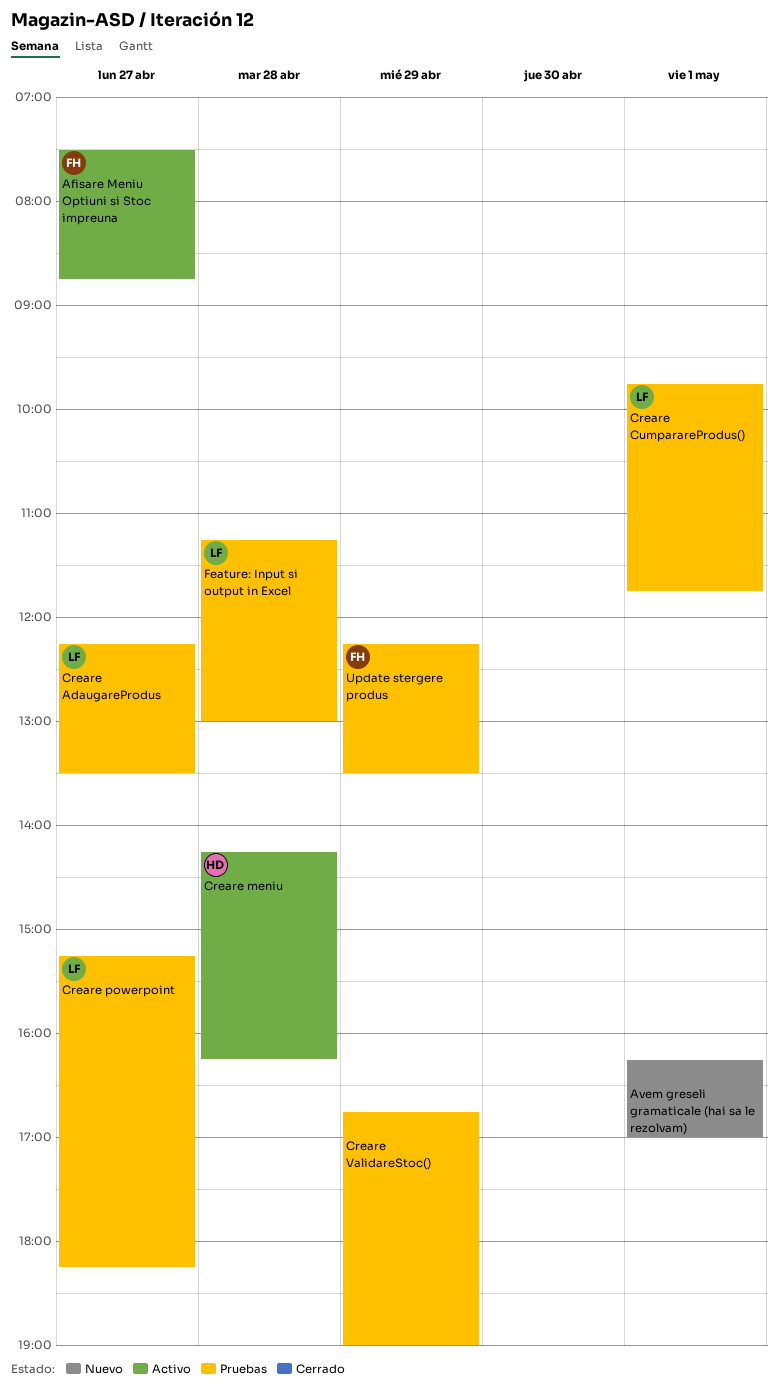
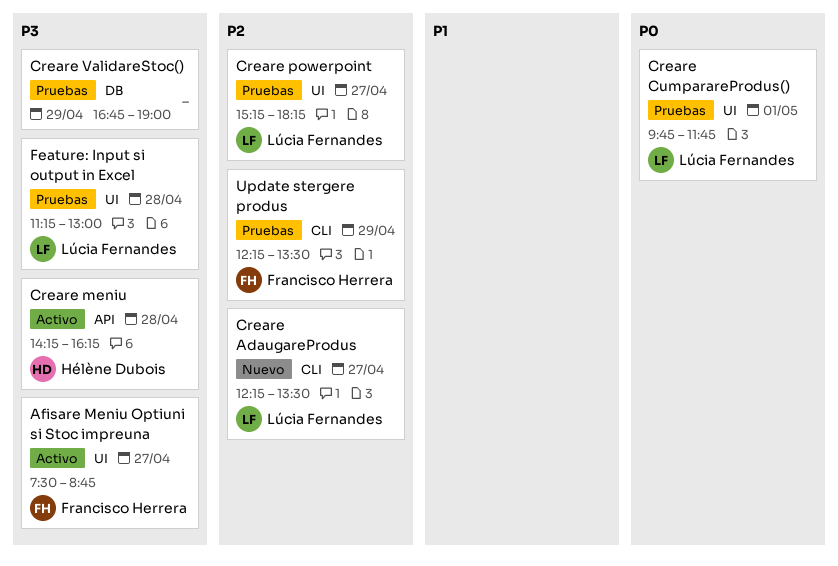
Avem greseli gramaticale (hai sa le rezolvam): present -> none
Creare AdaugareProdus, status: Pruebas -> Nuevo

